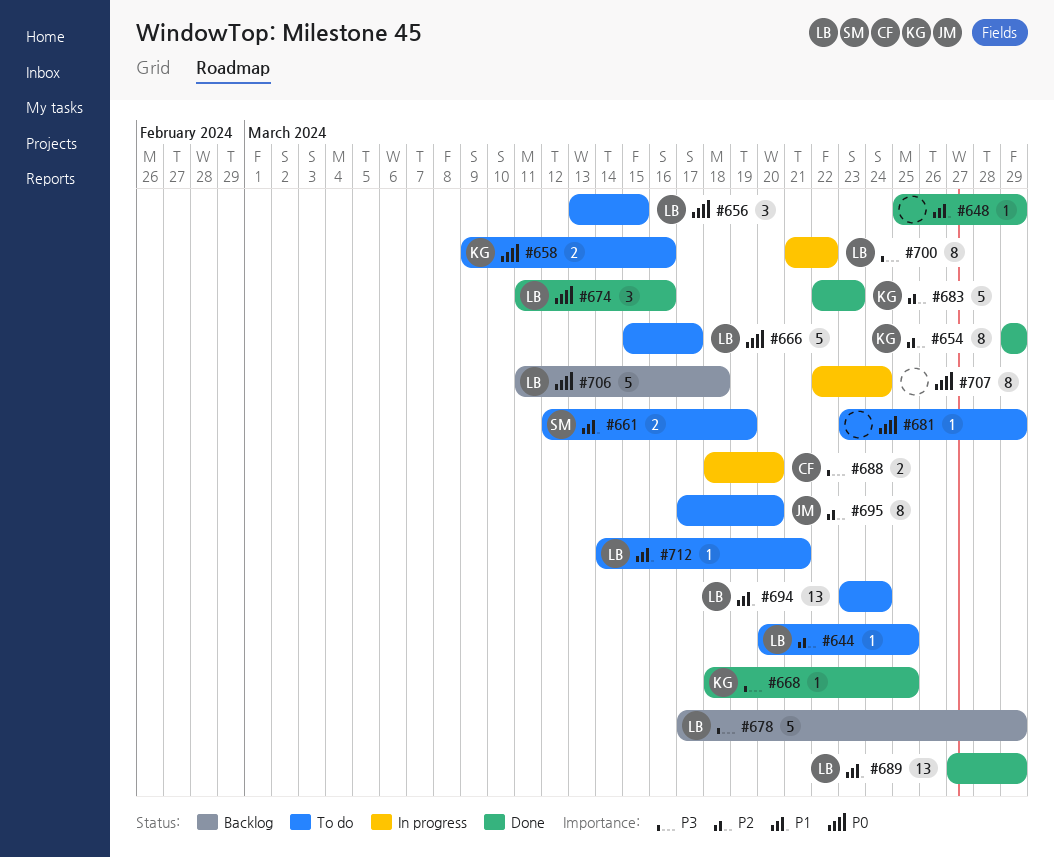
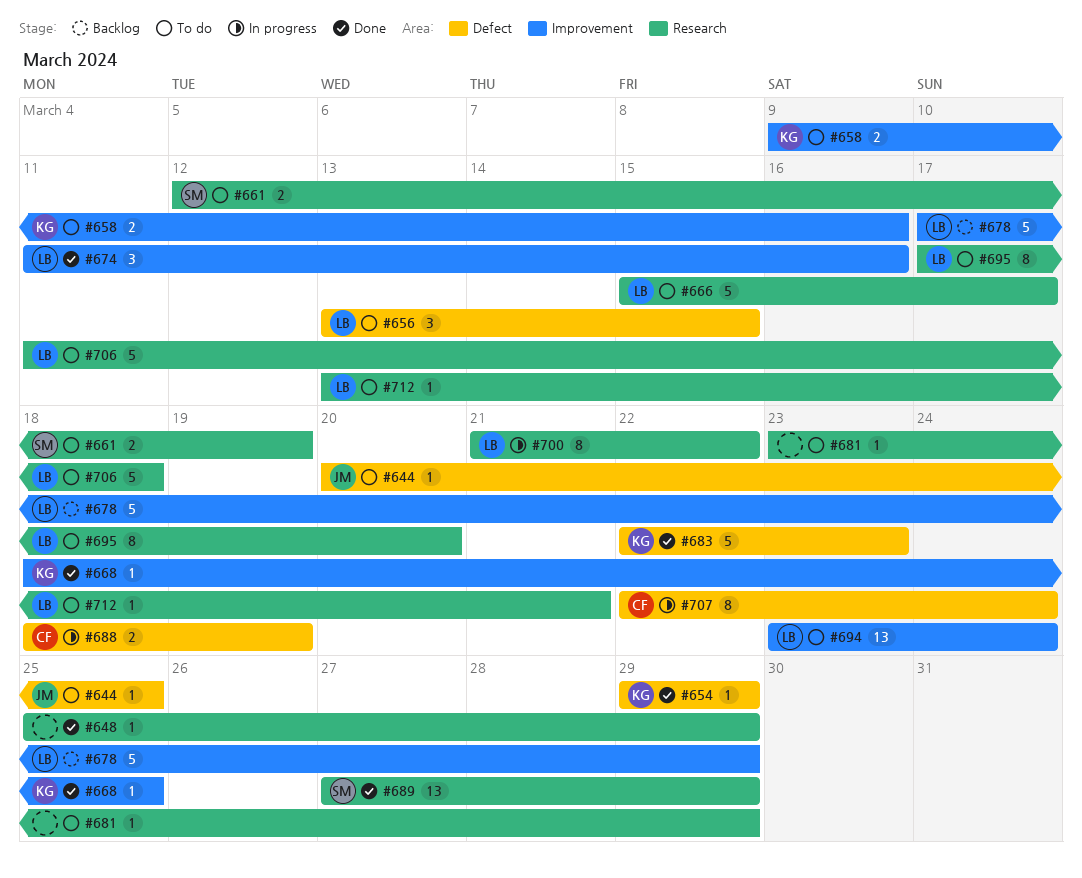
#644, owner: LB -> JM
#654, estimate: 8 -> 1
#688, due: Mar 20 -> Mar 19
#689, owner: LB -> SM
#695, owner: JM -> LB
#706, status: Backlog -> To do
#707, owner: none -> CF
#712, start: Mar 14 -> Mar 13

